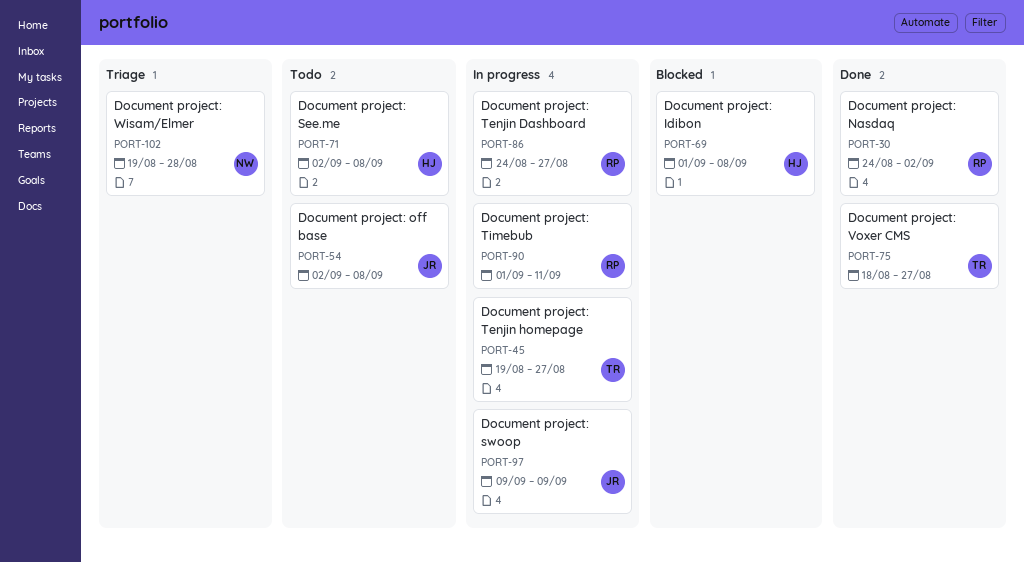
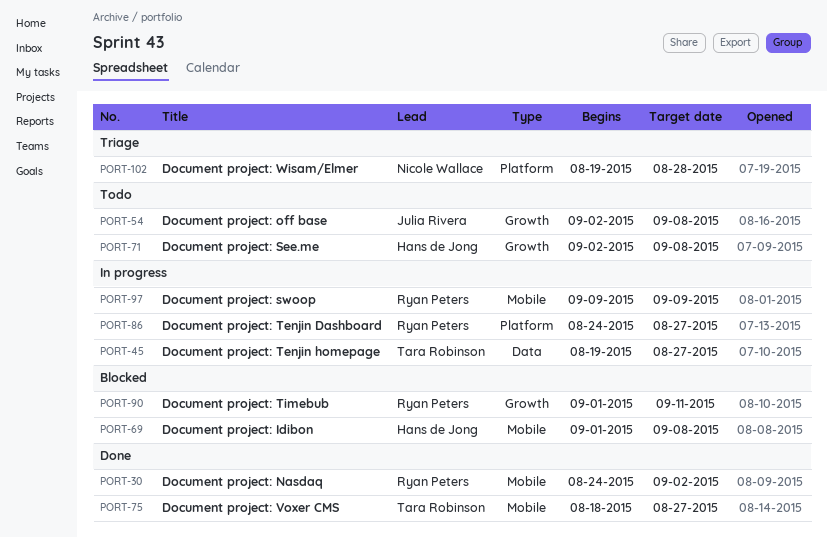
PORT-90, status: In progress -> Blocked
PORT-97, owner: Julia Rivera -> Ryan Peters

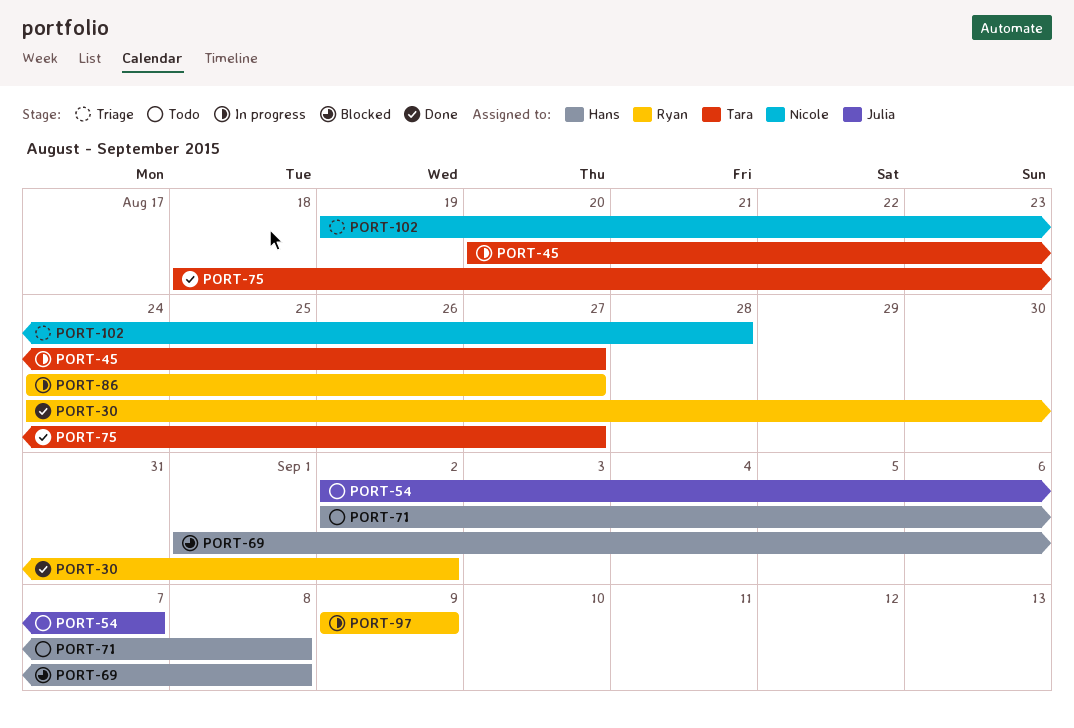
PORT-45, start: Aug 19 -> Aug 20
PORT-54, due: Sep 8 -> Sep 7
PORT-90: present -> none

